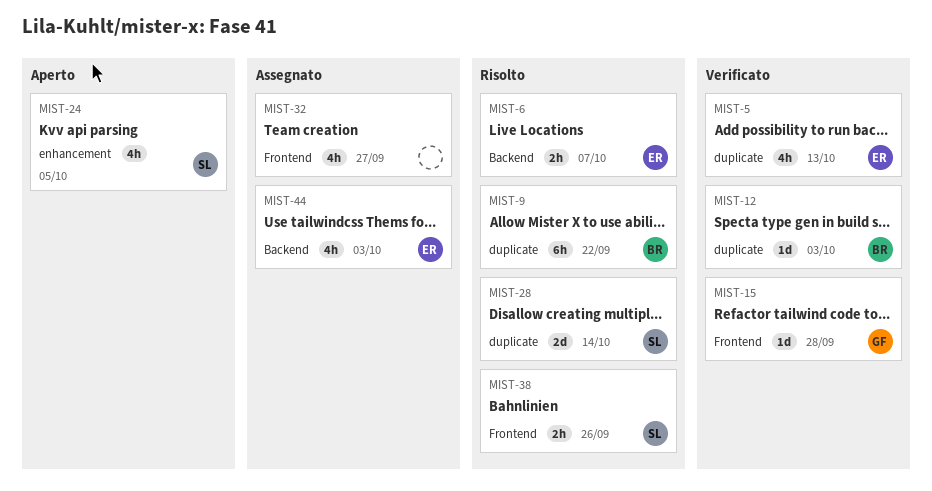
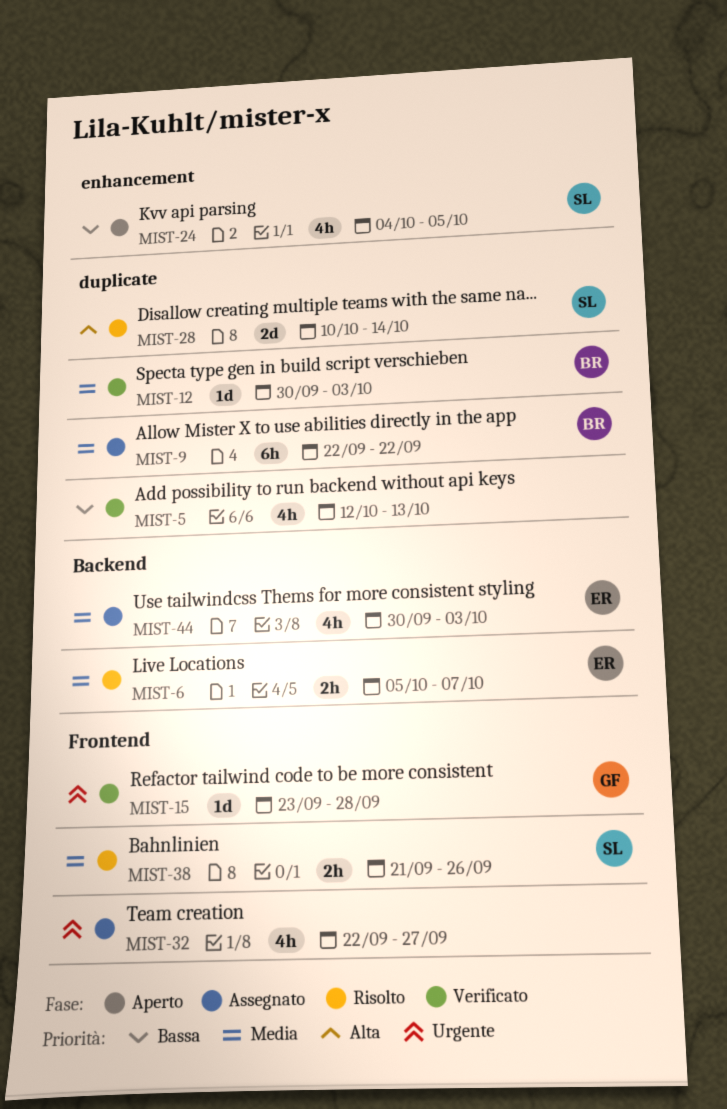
MIST-5, owner: ER -> none
MIST-9, status: Risolto -> Assegnato

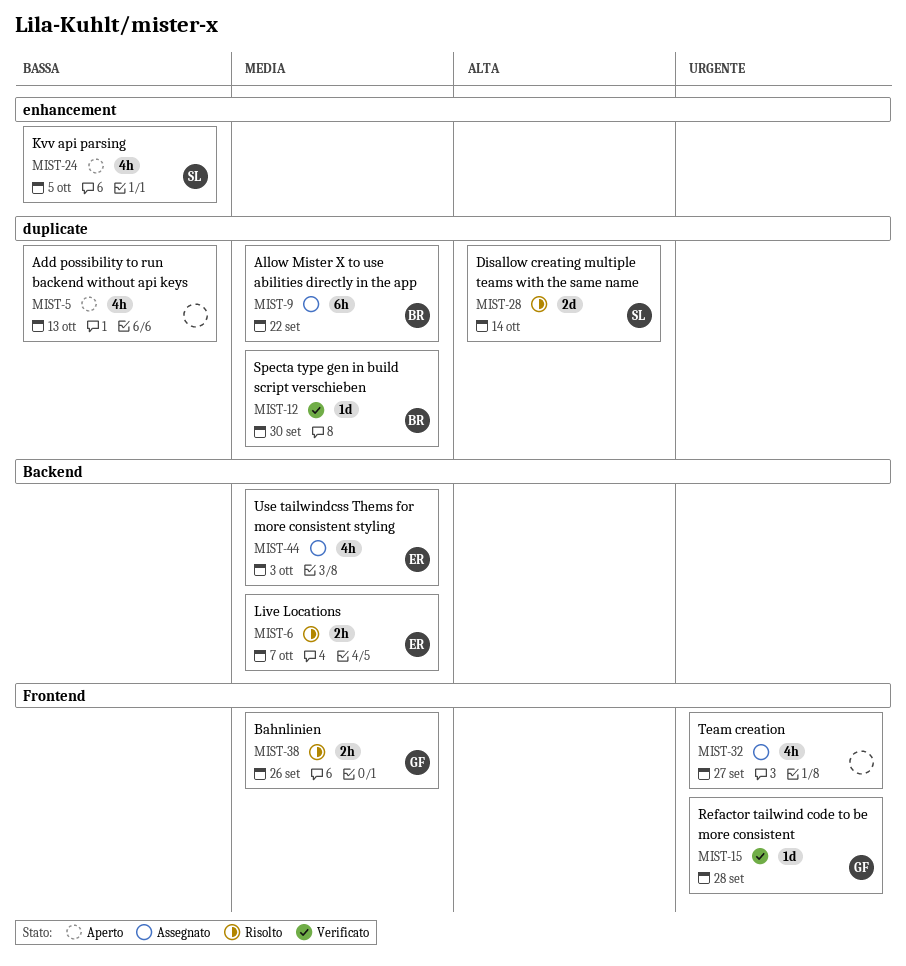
MIST-5, status: Verificato -> Aperto
MIST-12, due: Oct 3 -> Sep 30
MIST-38, owner: SL -> GF

